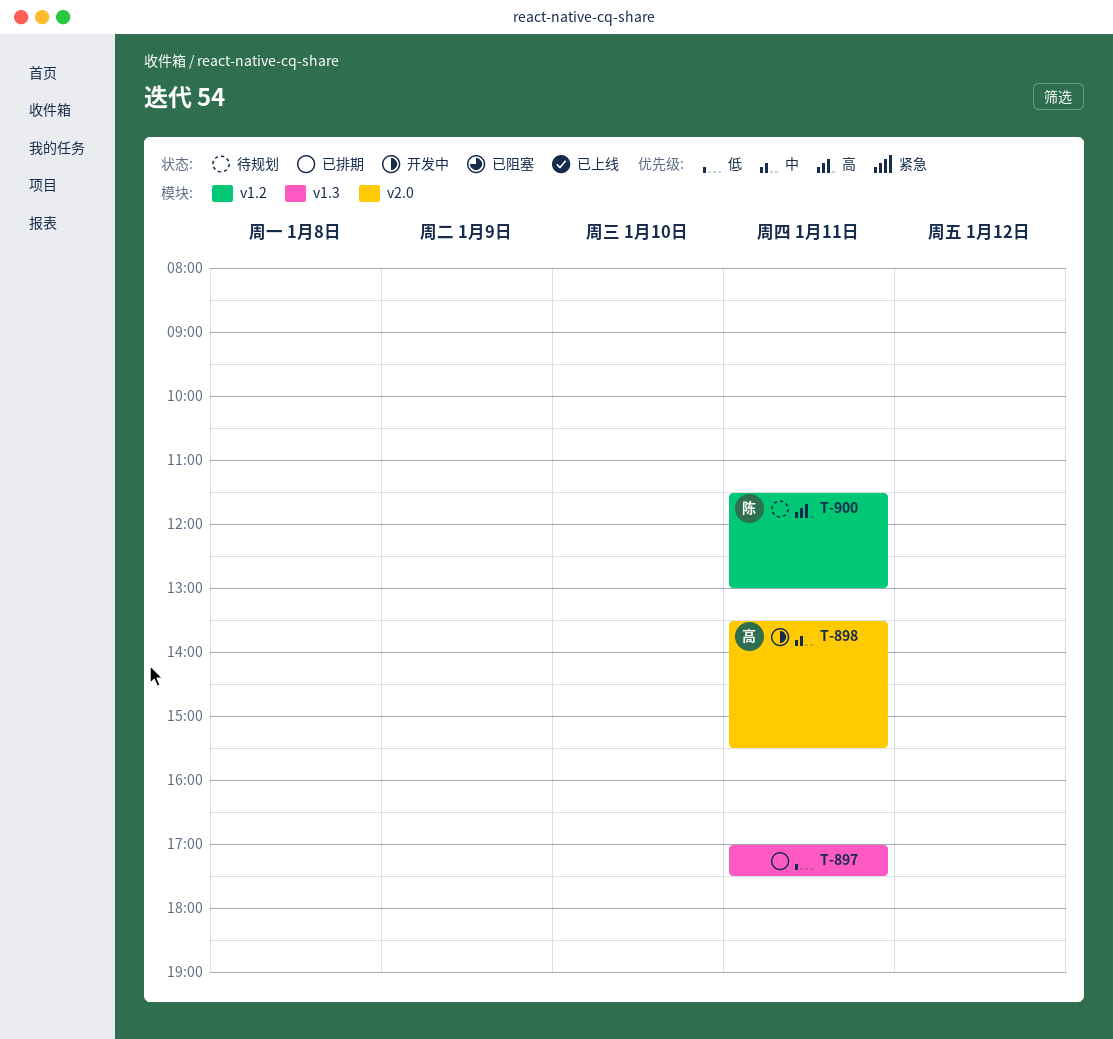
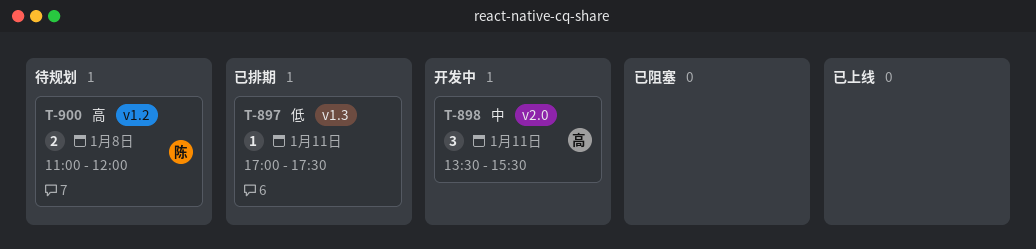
T-900, day: Jan 11 -> Jan 8
T-900, begins: 11:30 -> 11:00
T-900, ends: 13:00 -> 12:00

